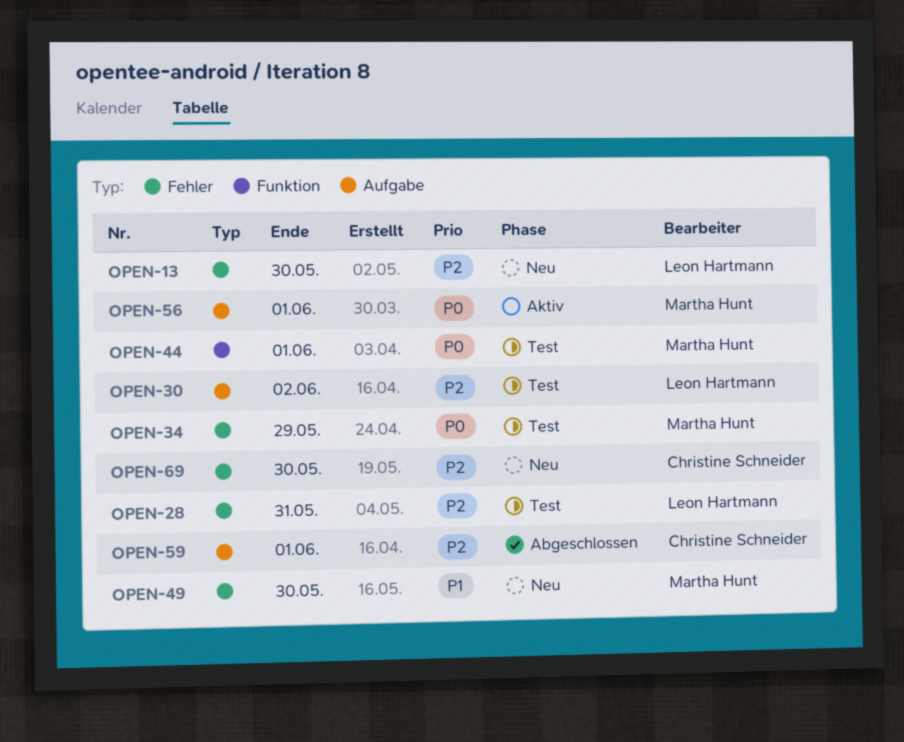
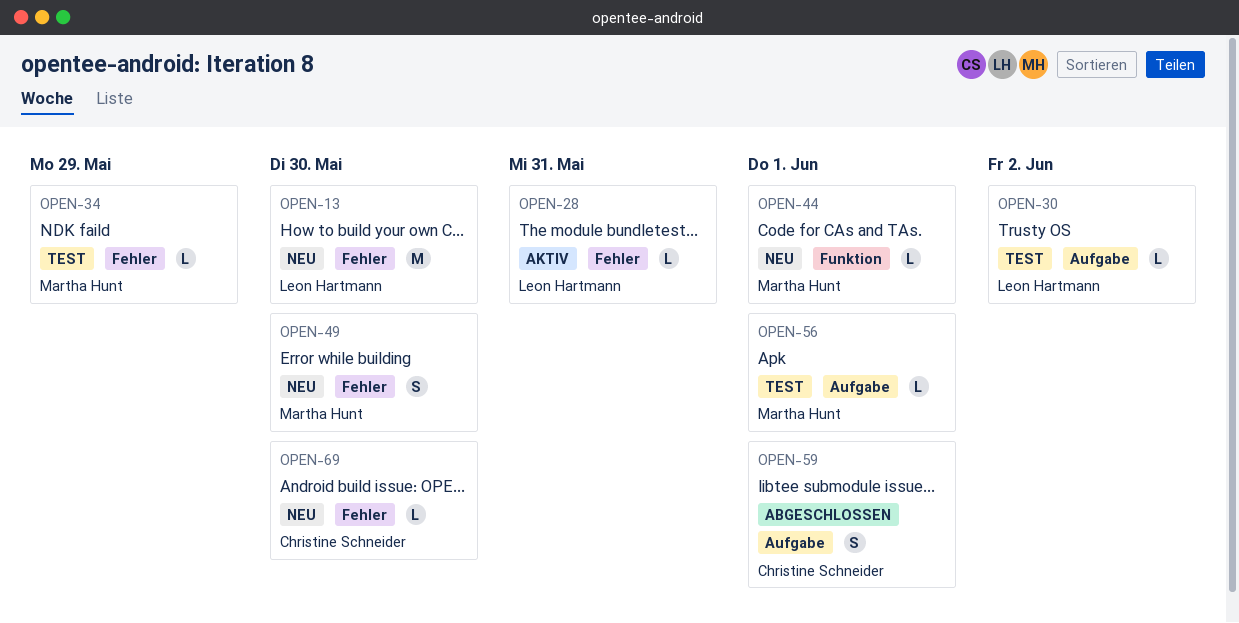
OPEN-28, status: Test -> Aktiv
OPEN-44, status: Test -> Neu
OPEN-56, status: Aktiv -> Test

